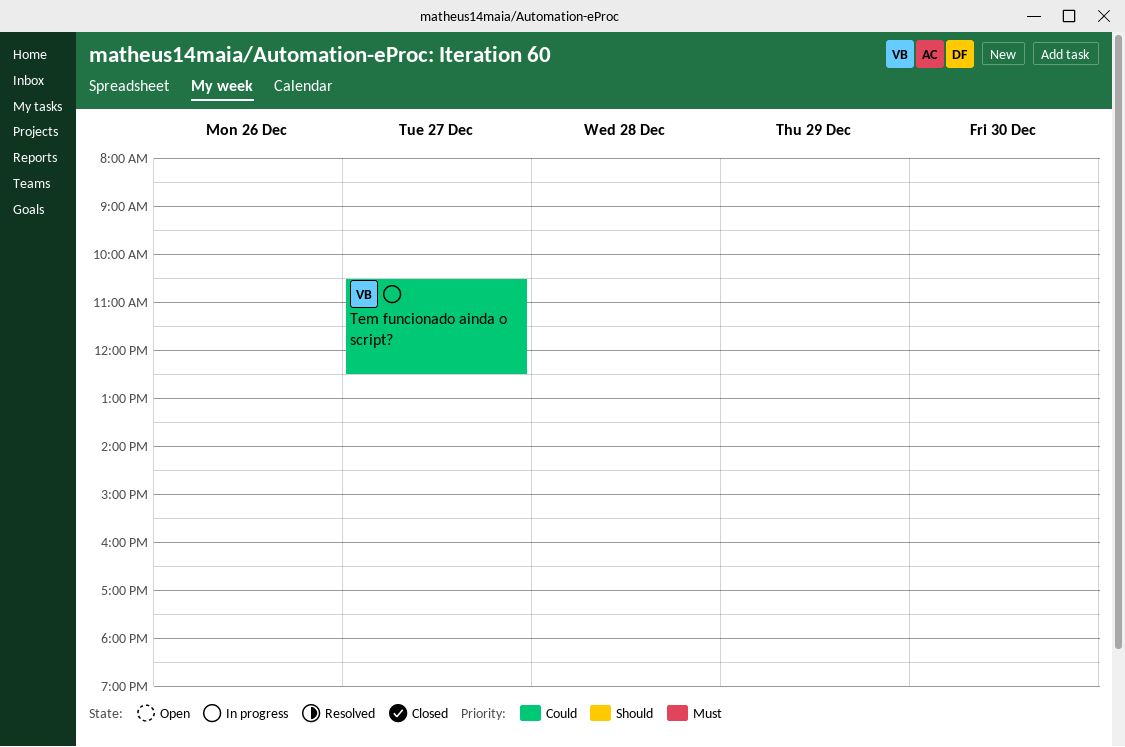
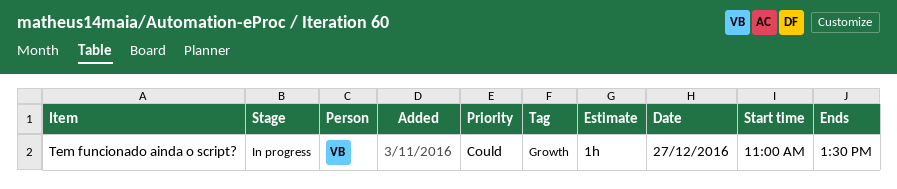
Tem funcionado ainda o script?, begins: 10:30 -> 11:00
Tem funcionado ainda o script?, ends: 12:30 -> 13:30

